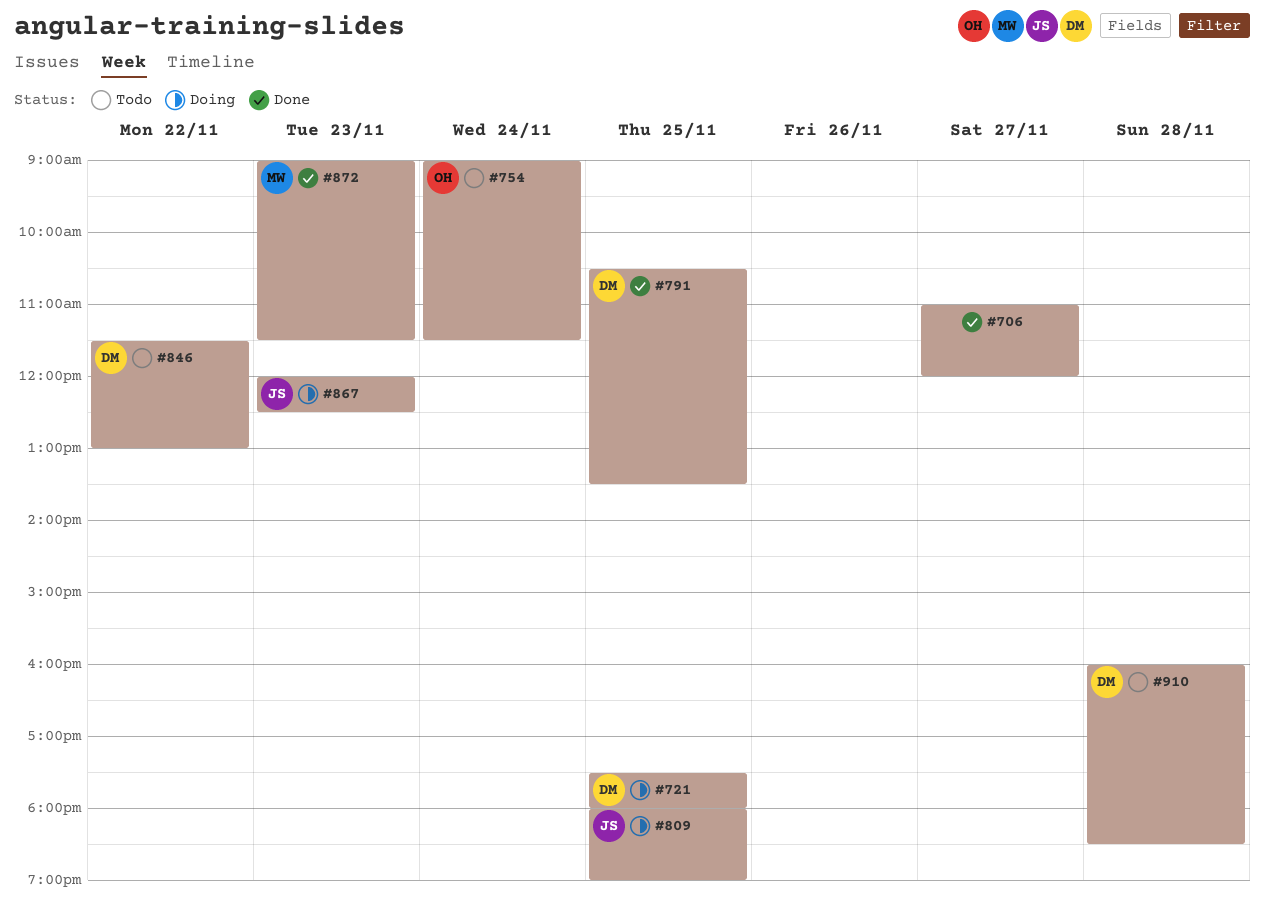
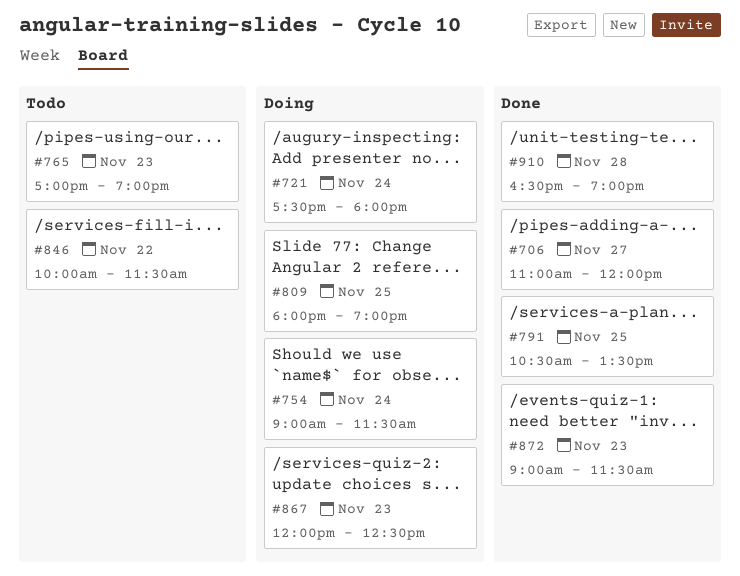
#721, day: Nov 25 -> Nov 24
#754, status: Todo -> Doing
#765: none -> present
#846, begins: 11:30 -> 10:00
#846, ends: 13:00 -> 11:30
#910, status: Todo -> Done
#910, begins: 16:00 -> 16:30
#910, ends: 18:30 -> 19:00

